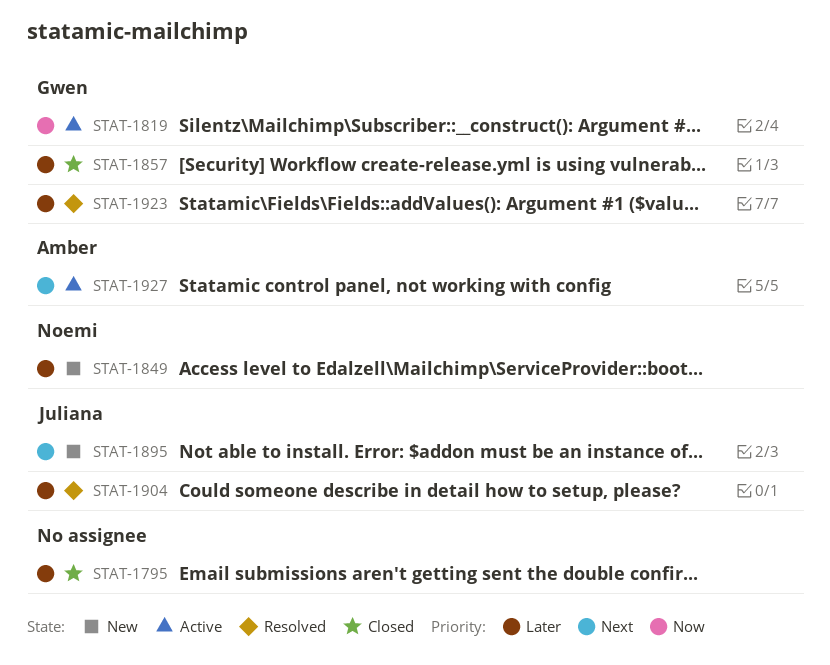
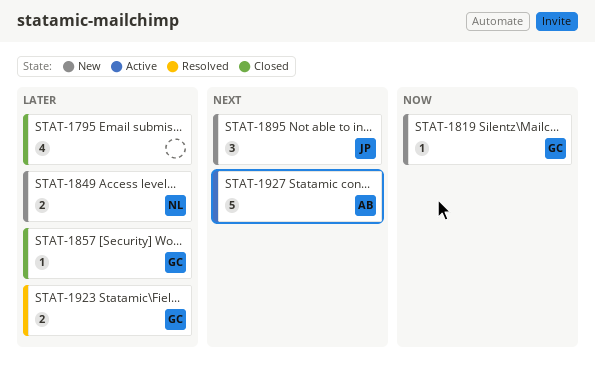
STAT-1819, status: Active -> New
STAT-1904: present -> none

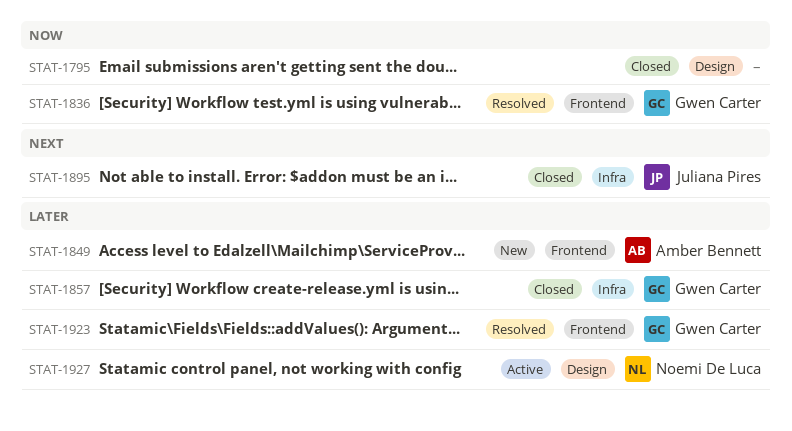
STAT-1795, priority: Later -> Now
STAT-1819: present -> none
STAT-1836: none -> present
STAT-1849, owner: Noemi De Luca -> Amber Bennett
STAT-1895, status: New -> Closed
STAT-1927, owner: Amber Bennett -> Noemi De Luca
STAT-1927, priority: Next -> Later

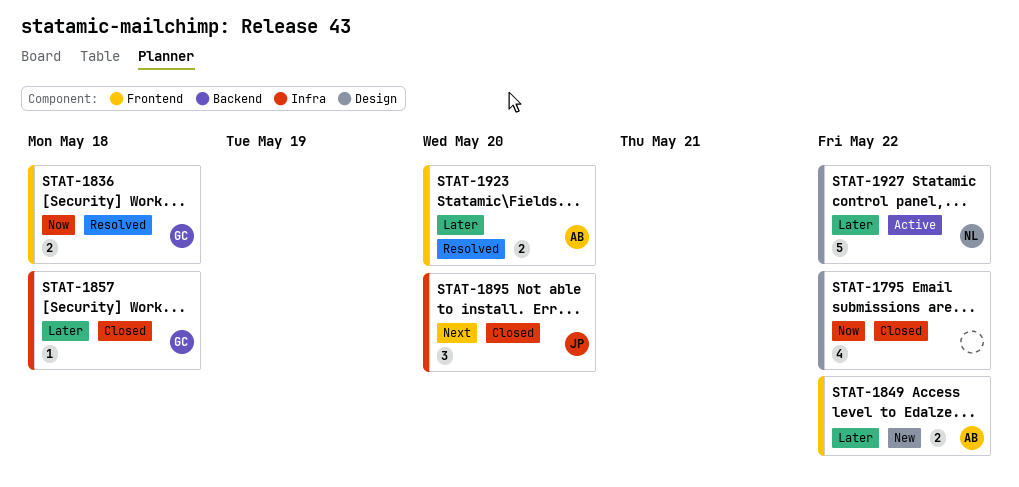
STAT-1923, owner: Gwen Carter -> Amber Bennett

